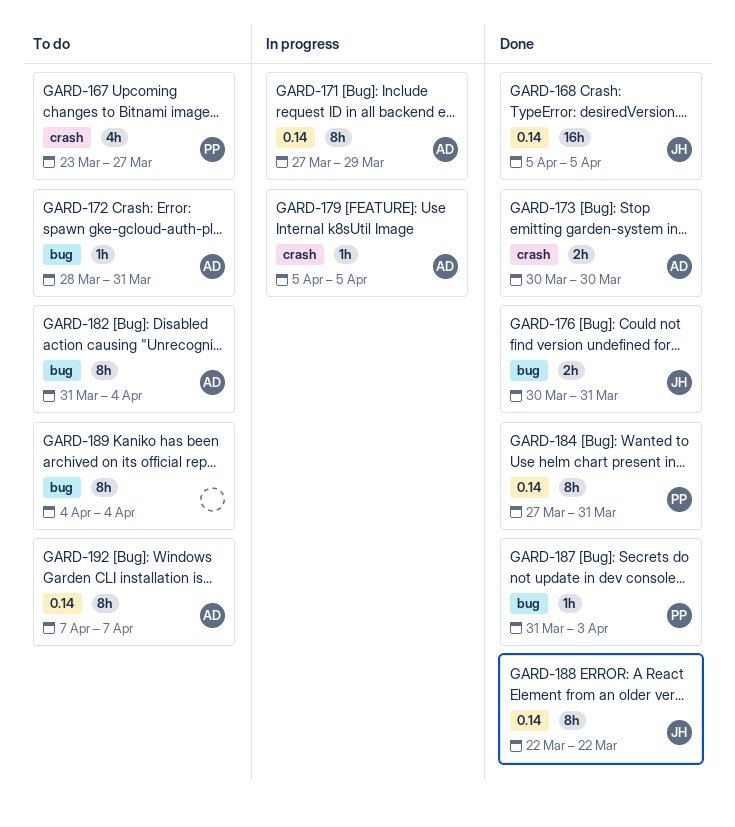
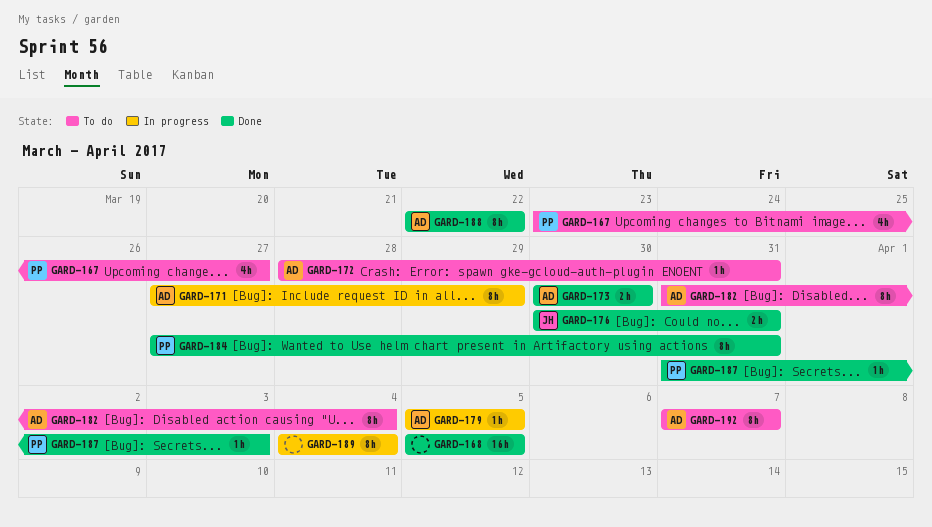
GARD-168, owner: JH -> none
GARD-188, owner: JH -> AD
GARD-189, status: To do -> In progress

